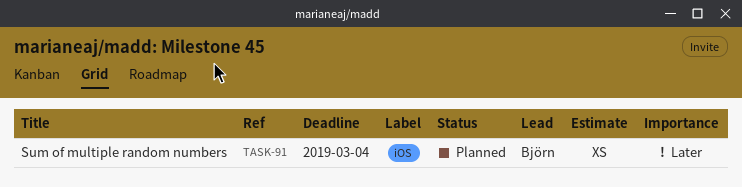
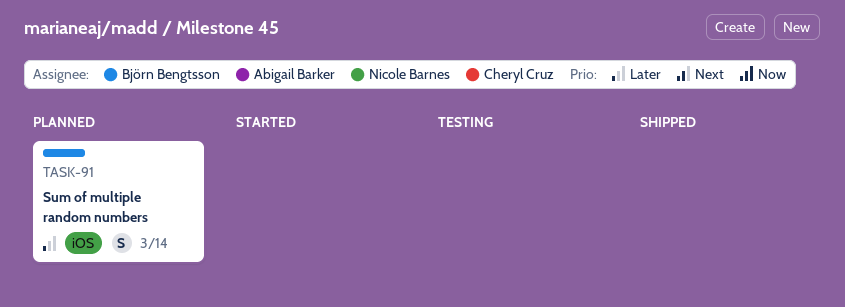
TASK-91, estimate: XS -> S
TASK-91, due: Mar 4 -> Mar 14

